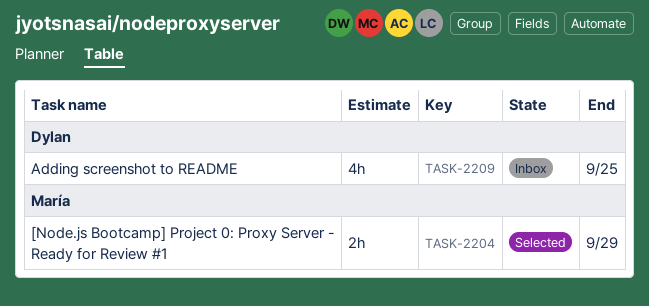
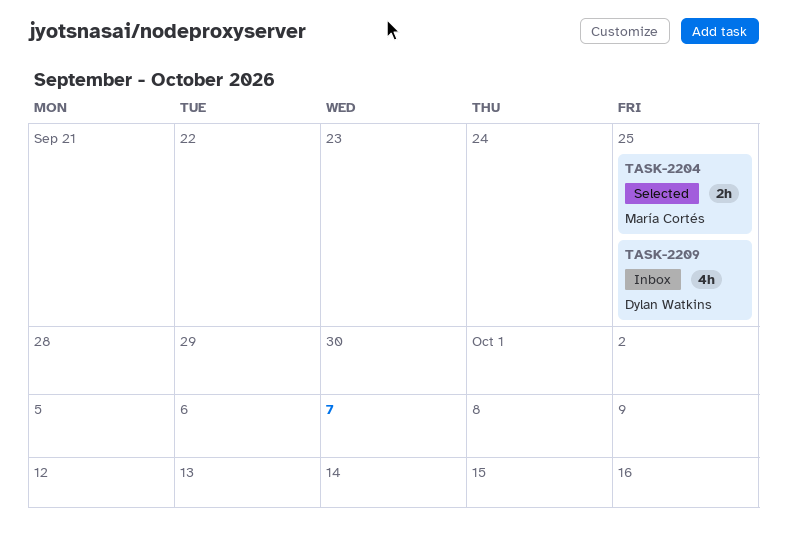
TASK-2204, due: Sep 29 -> Sep 25

